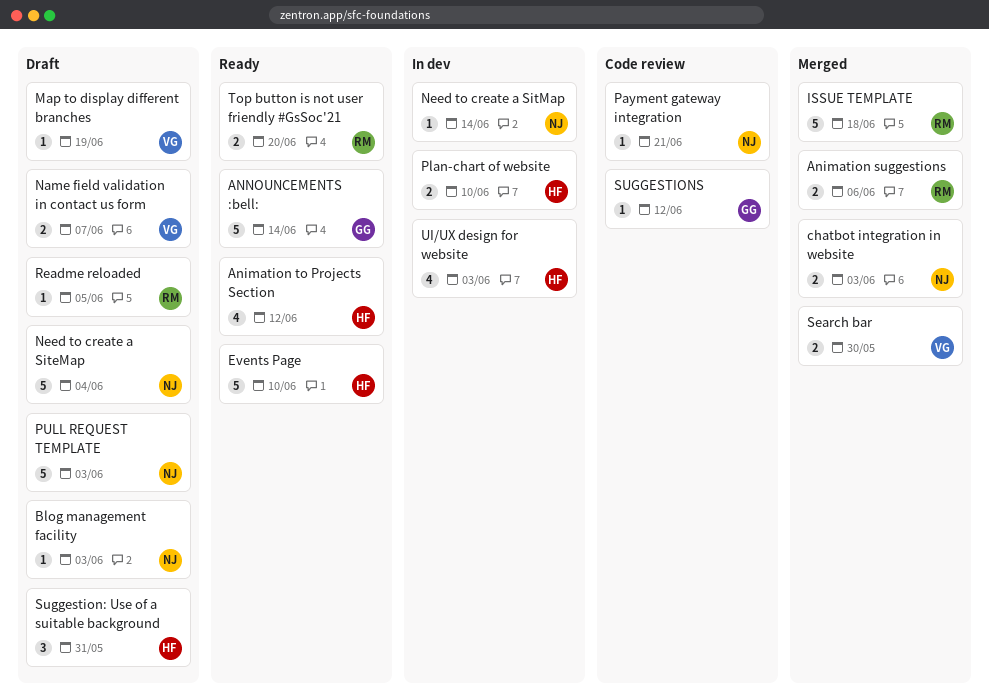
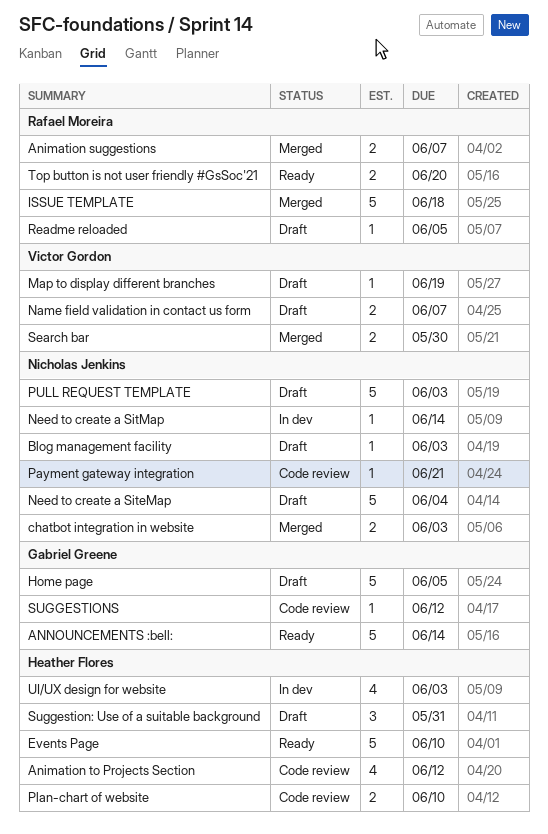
Animation suggestions, due: Jun 6 -> Jun 7
Animation to Projects Section, status: Ready -> Code review
Home page: none -> present
Plan-chart of website, status: In dev -> Code review

